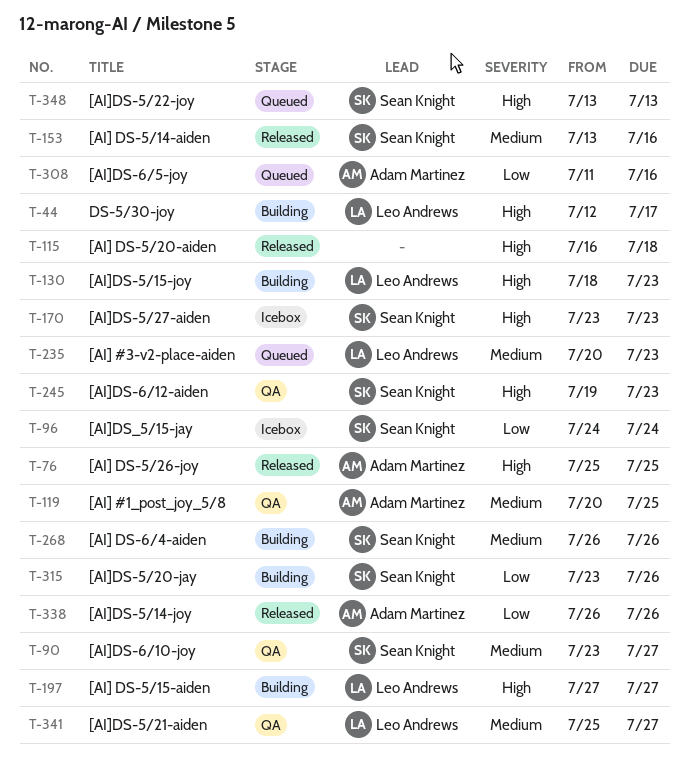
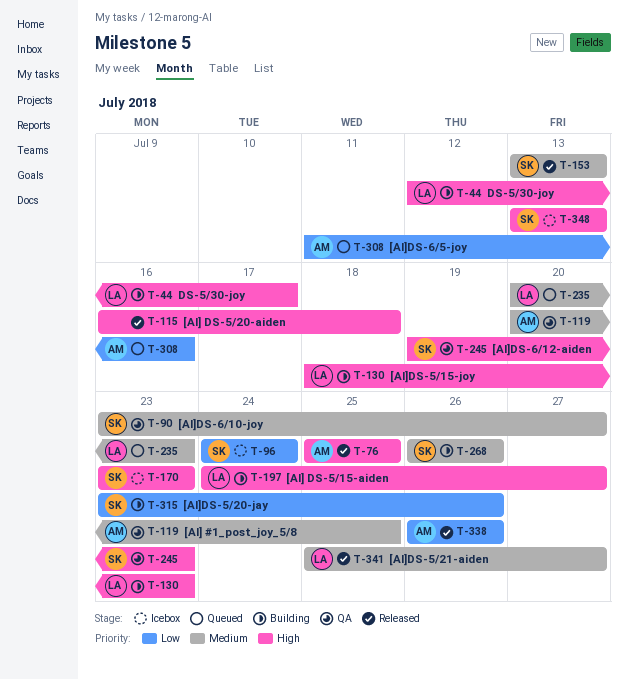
T-153, due: Jul 16 -> Jul 13
T-197, start: Jul 27 -> Jul 24
T-341, status: QA -> Released
T-348, status: Queued -> Icebox

